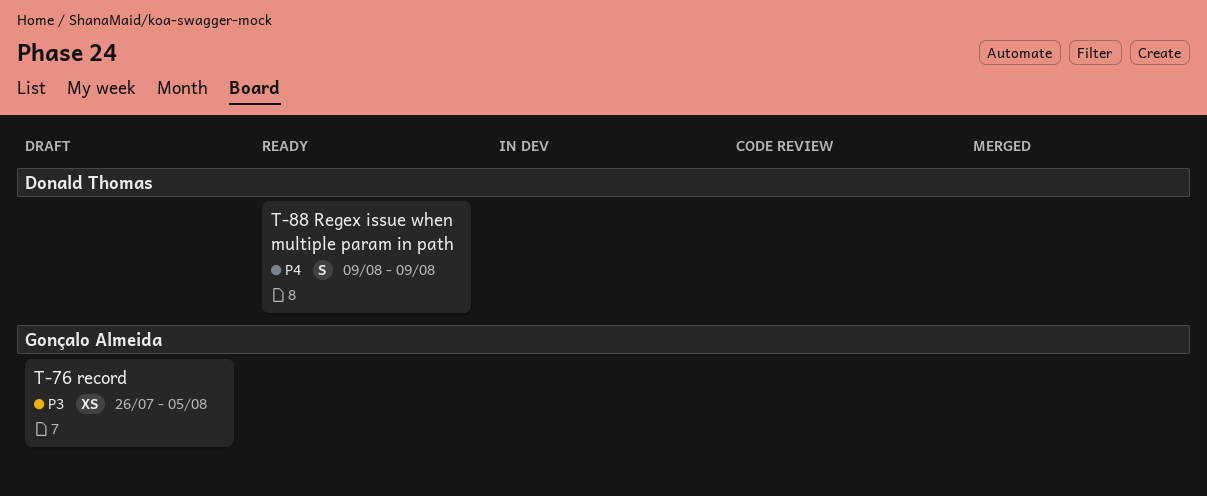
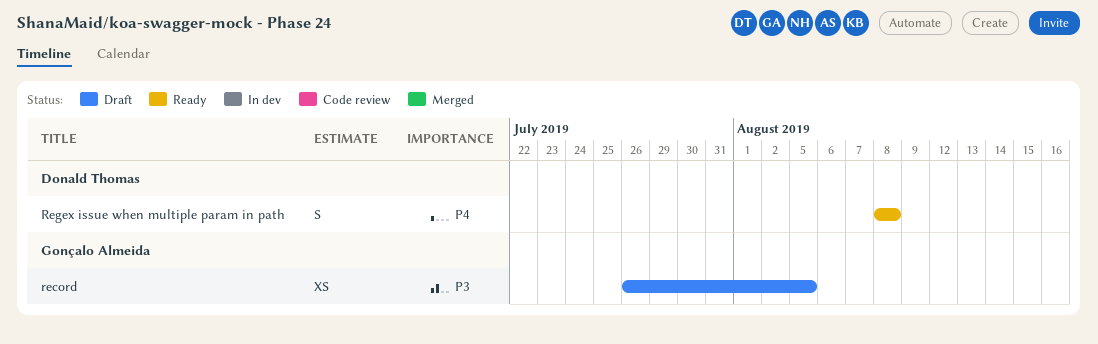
Regex issue when multiple param in path, start: Aug 9 -> Aug 8
Regex issue when multiple param in path, due: Aug 9 -> Aug 8

